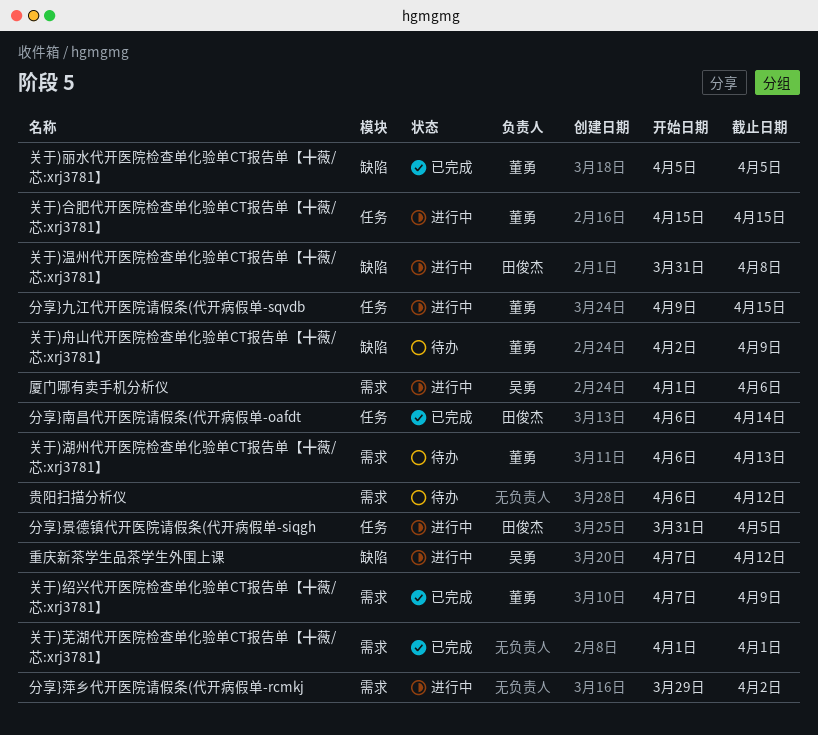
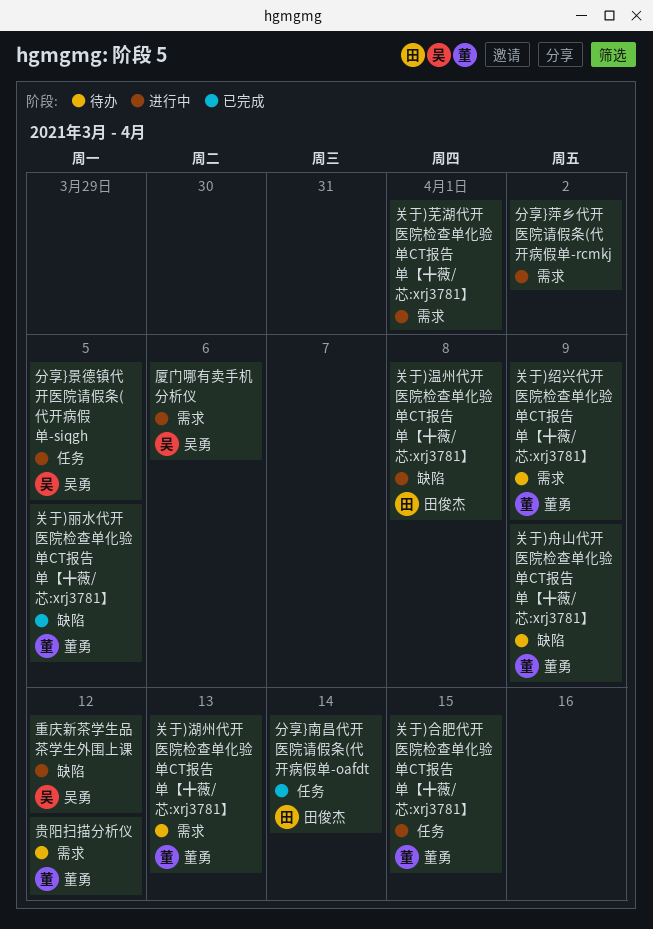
关于)绍兴代开医院检查单化验单CT报告单【╋薇/芯:xrj3781】, status: 已完成 -> 待办
关于)芜湖代开医院检查单化验单CT报告单【╋薇/芯:xrj3781】, status: 已完成 -> 进行中
分享}九江代开医院请假条(代开病假单-sqvdb: present -> none
分享}景德镇代开医院请假条(代开病假单-siqgh, owner: 田俊杰 -> 吴勇
贵阳扫描分析仪, owner: none -> 董勇

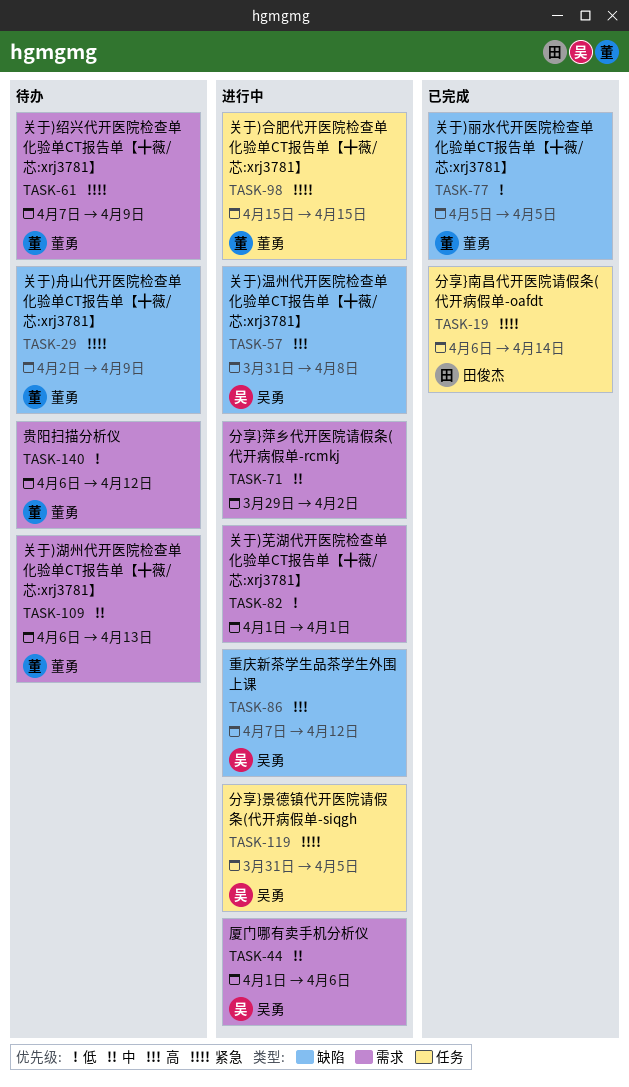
关于)温州代开医院检查单化验单CT报告单【╋薇/芯:xrj3781】, owner: 田俊杰 -> 吴勇

